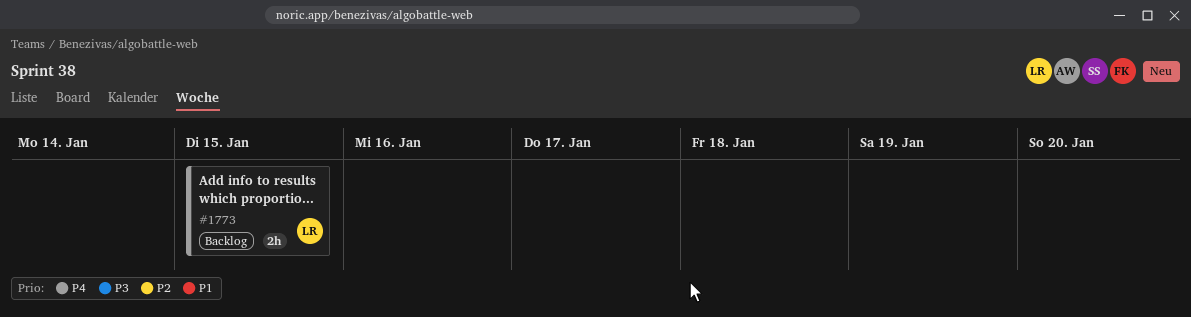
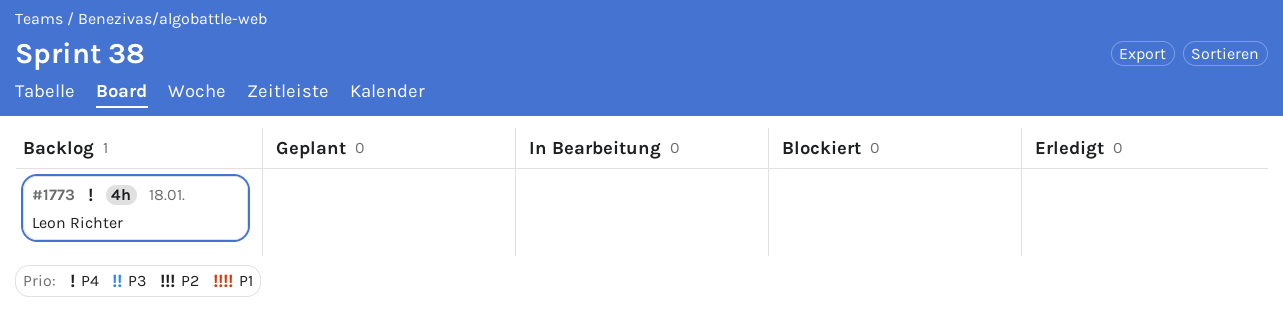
#1773, estimate: 2h -> 4h
#1773, due: Jan 15 -> Jan 18

